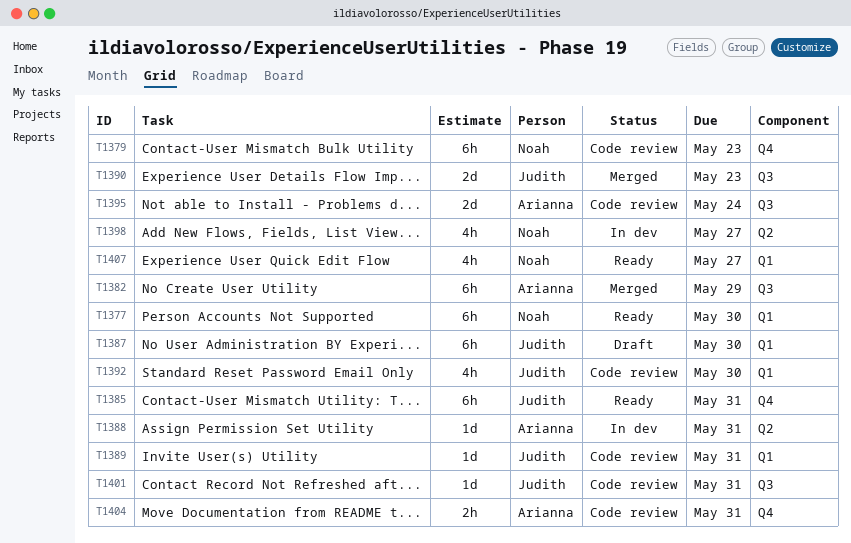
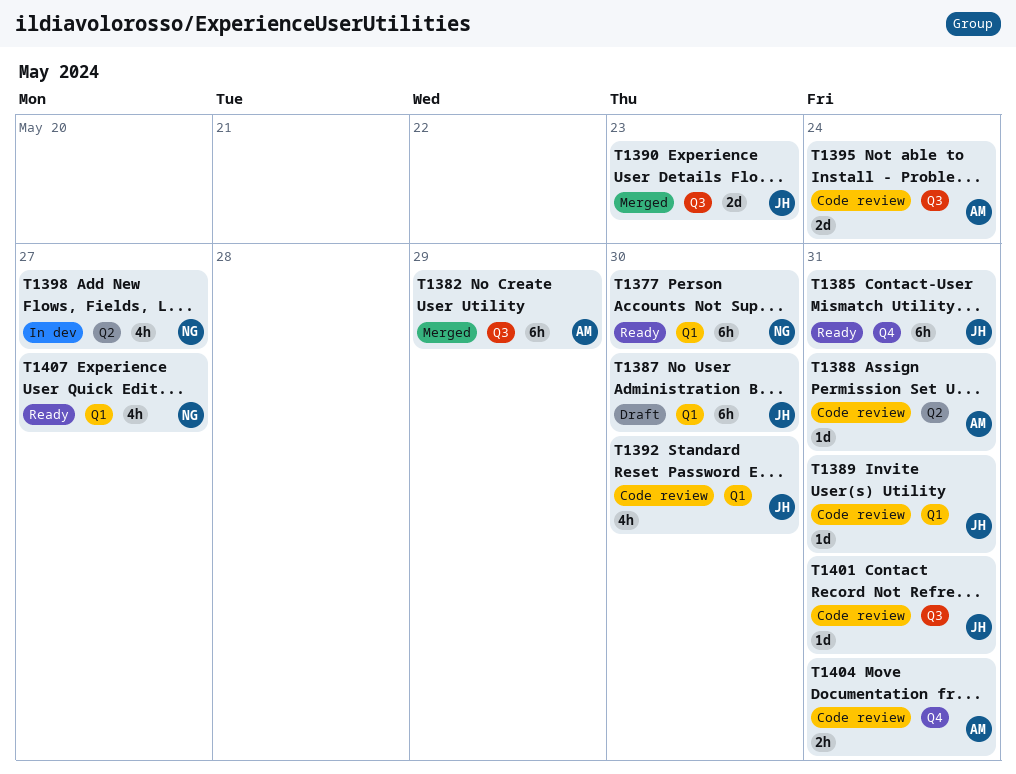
T1379: present -> none
T1388, status: In dev -> Code review

